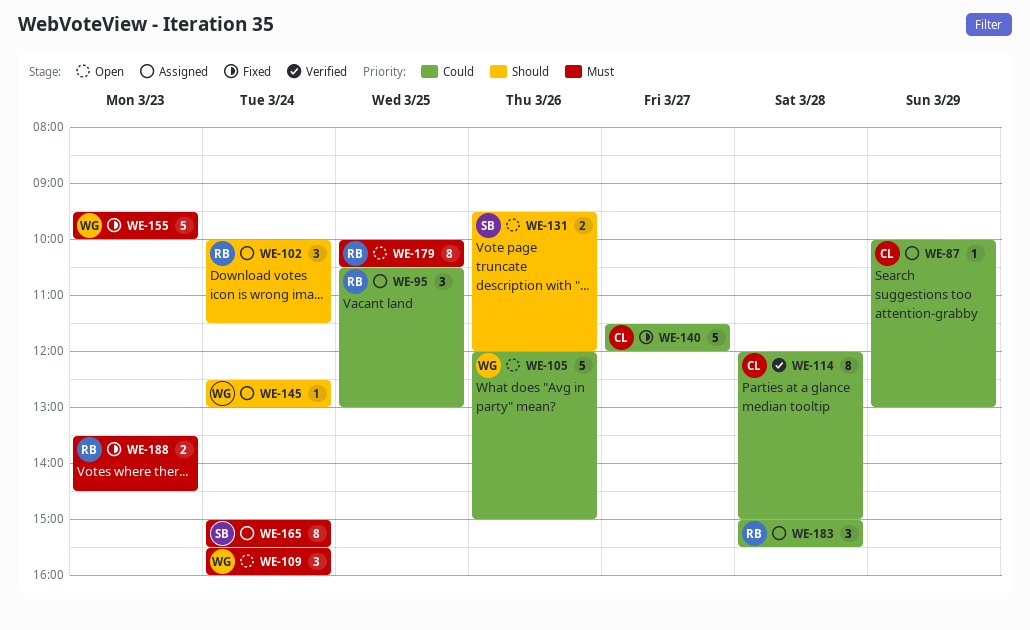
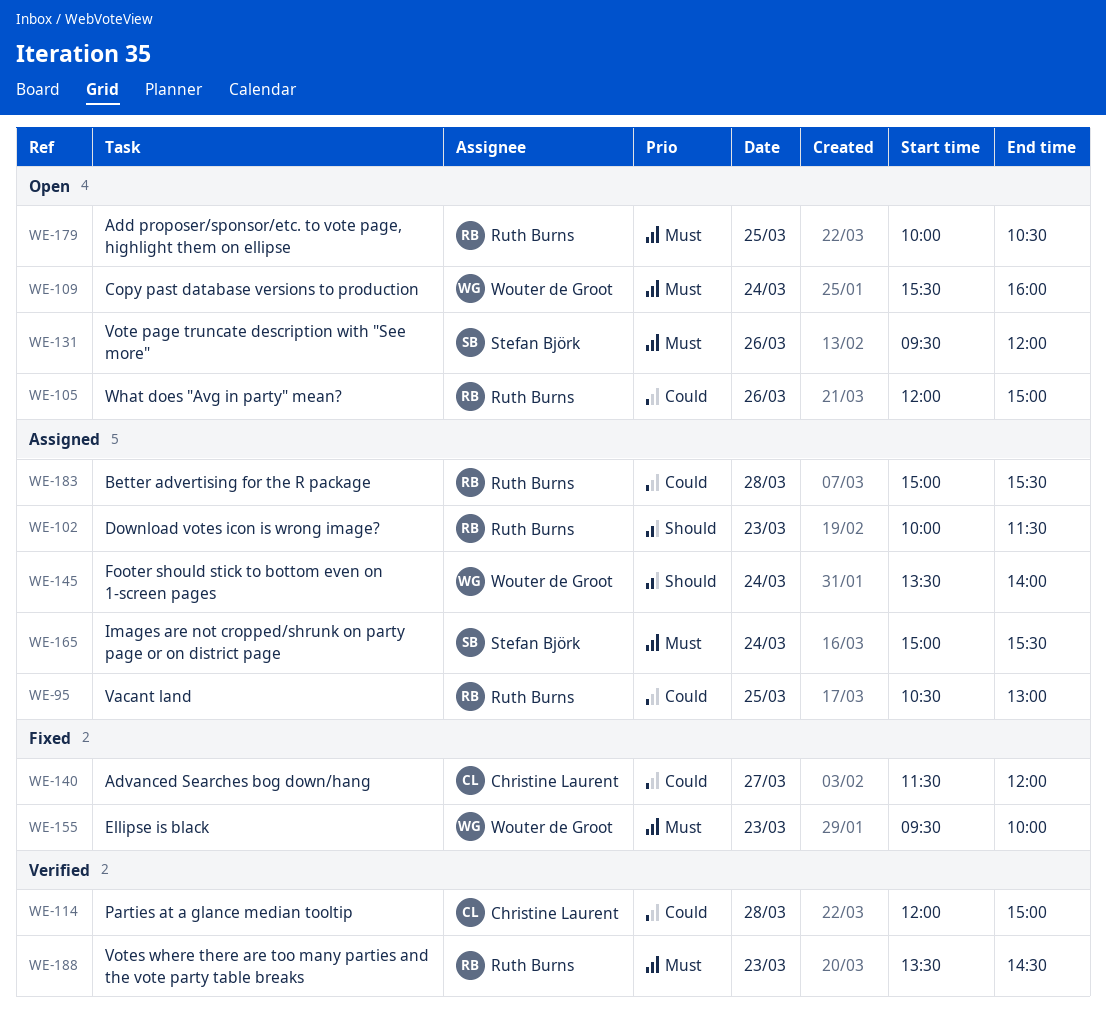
WE-87: present -> none
WE-102, day: Mar 24 -> Mar 23
WE-105, owner: Wouter de Groot -> Ruth Burns
WE-131, priority: Should -> Must
WE-145, begins: 12:30 -> 13:30
WE-145, ends: 13:00 -> 14:00
WE-188, status: Fixed -> Verified

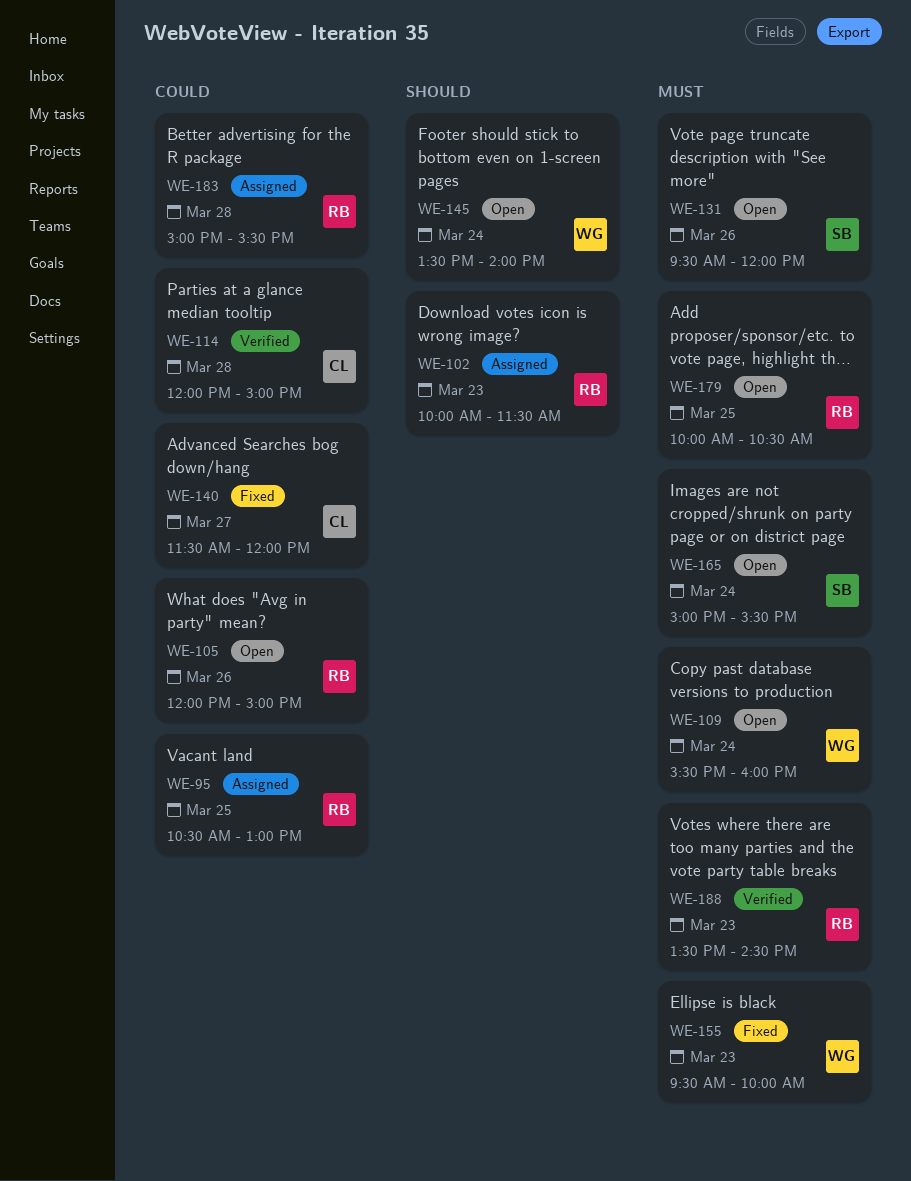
WE-145, status: Assigned -> Open
WE-165, status: Assigned -> Open

